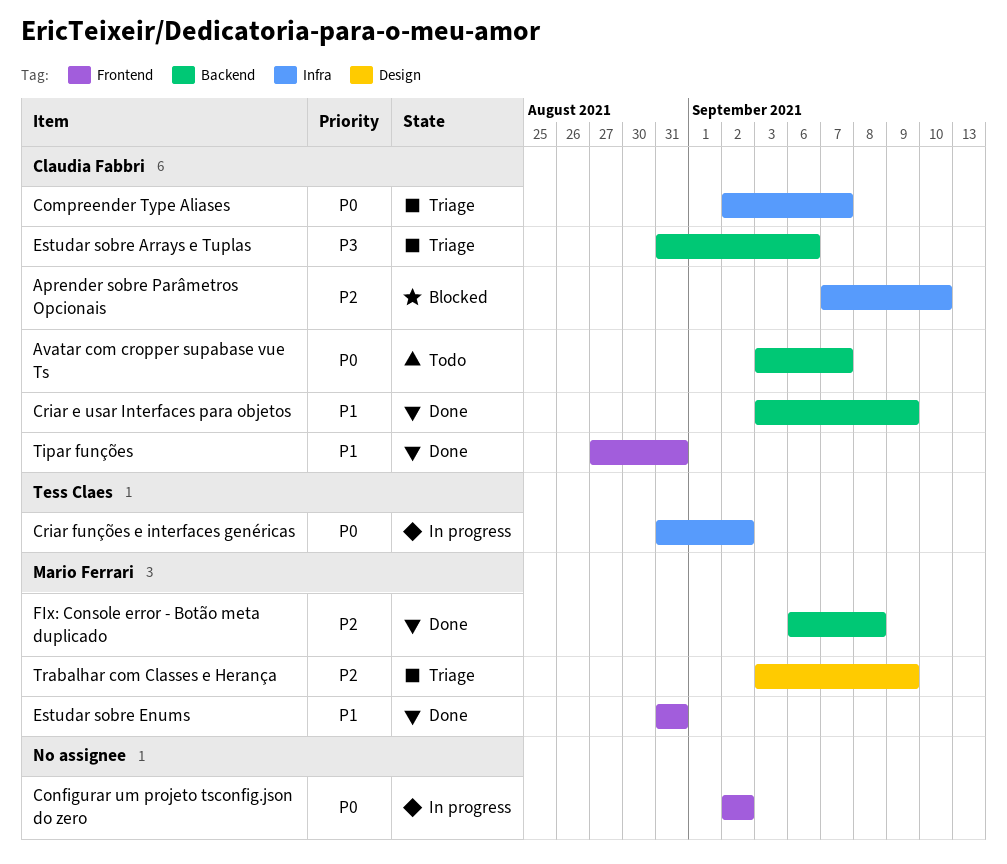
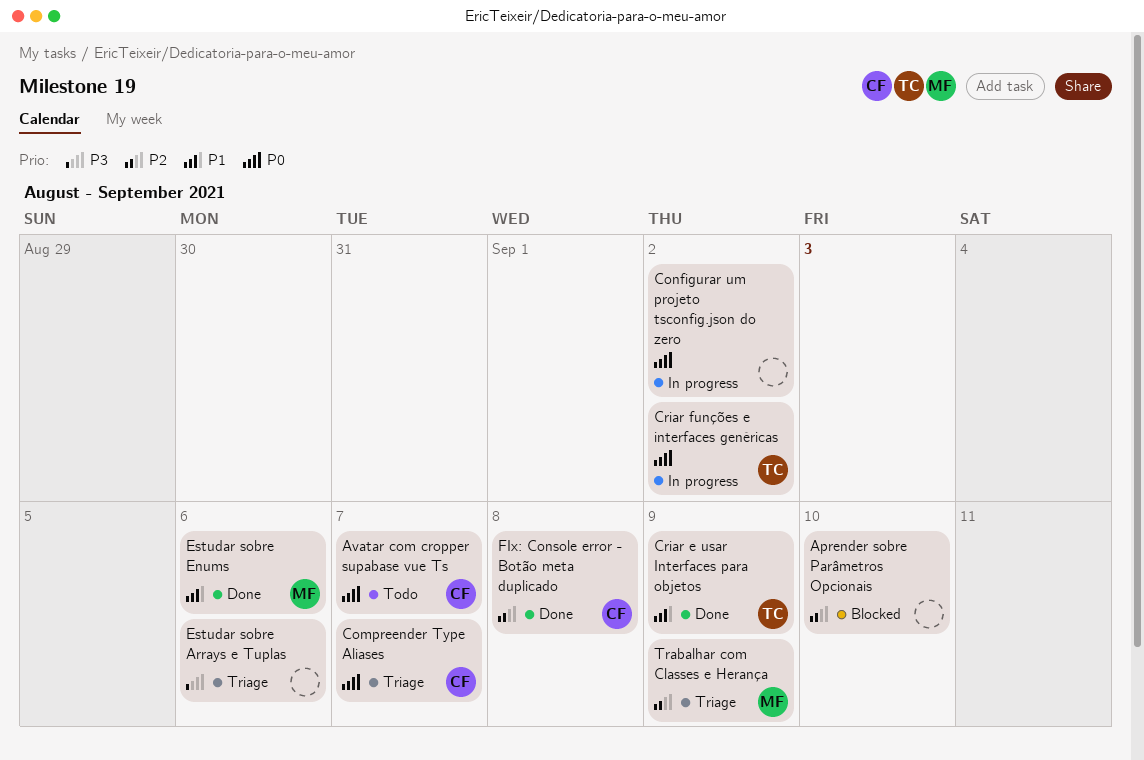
Aprender sobre Parâmetros Opcionais, owner: Claudia Fabbri -> none
Criar e usar Interfaces para objetos, owner: Claudia Fabbri -> Tess Claes
Estudar sobre Arrays e Tuplas, owner: Claudia Fabbri -> none
Estudar sobre Enums, due: Aug 31 -> Sep 6
FIx: Console error - Botão meta duplicado, owner: Mario Ferrari -> Claudia Fabbri
Tipar funções: present -> none

